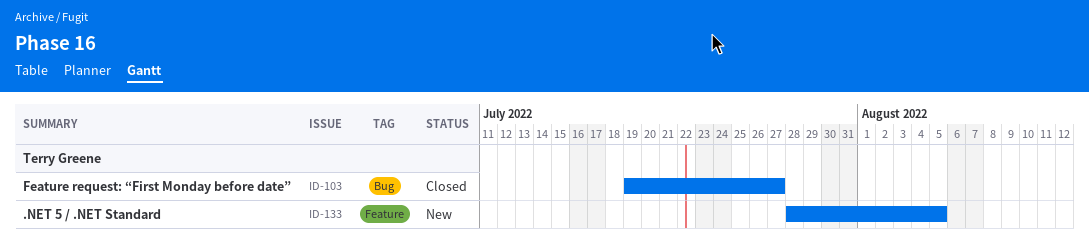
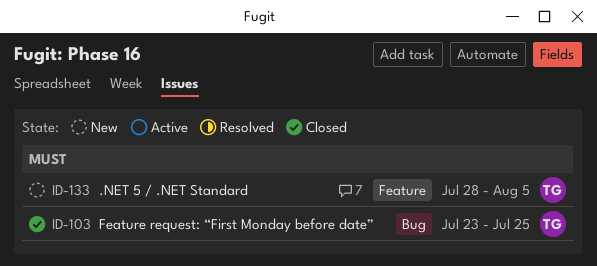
ID-103, start: Jul 19 -> Jul 23
ID-103, due: Jul 27 -> Jul 25

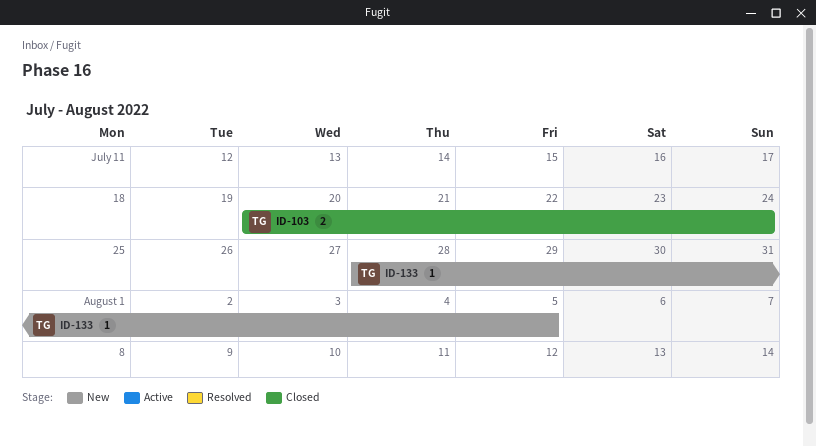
ID-103, start: Jul 23 -> Jul 20
ID-103, due: Jul 25 -> Jul 24

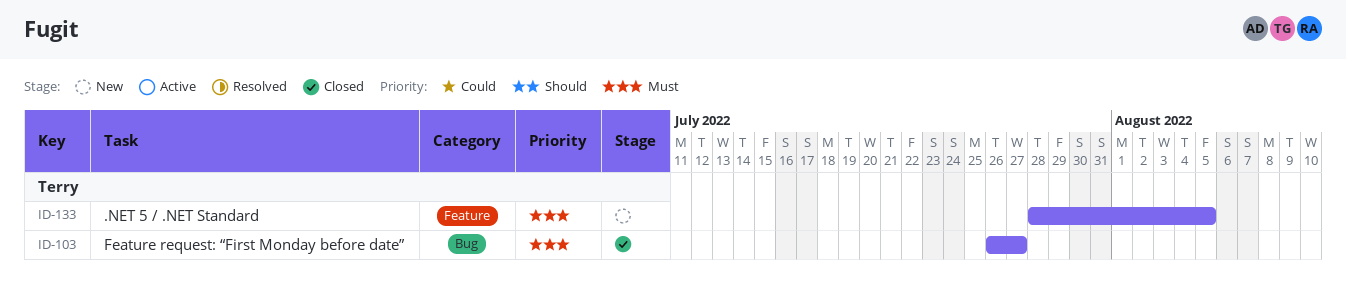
ID-103, start: Jul 20 -> Jul 26
ID-103, due: Jul 24 -> Jul 27

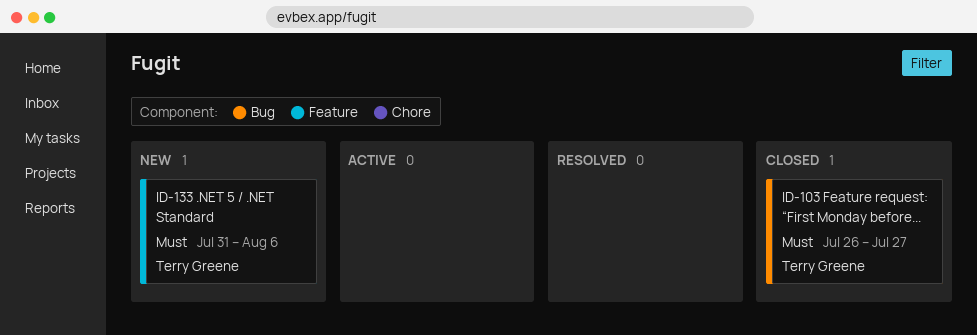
ID-133, start: Jul 28 -> Jul 31
ID-133, due: Aug 5 -> Aug 6

